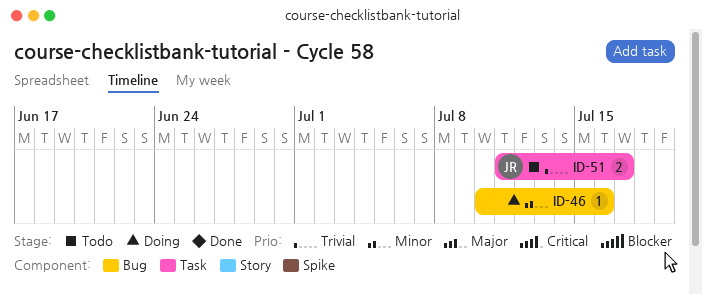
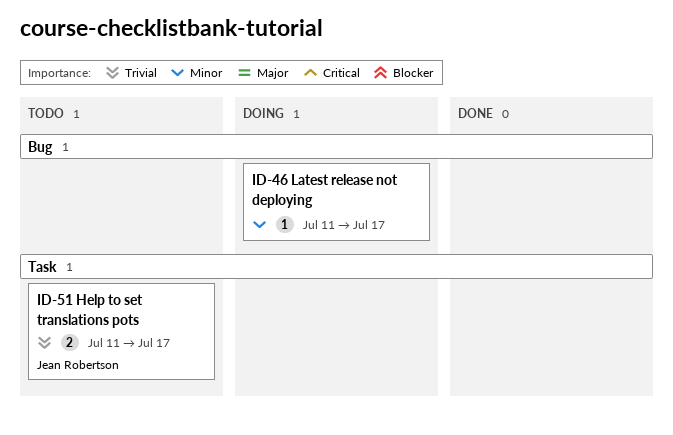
ID-46, start: Jul 10 -> Jul 11
ID-46, due: Jul 16 -> Jul 17

